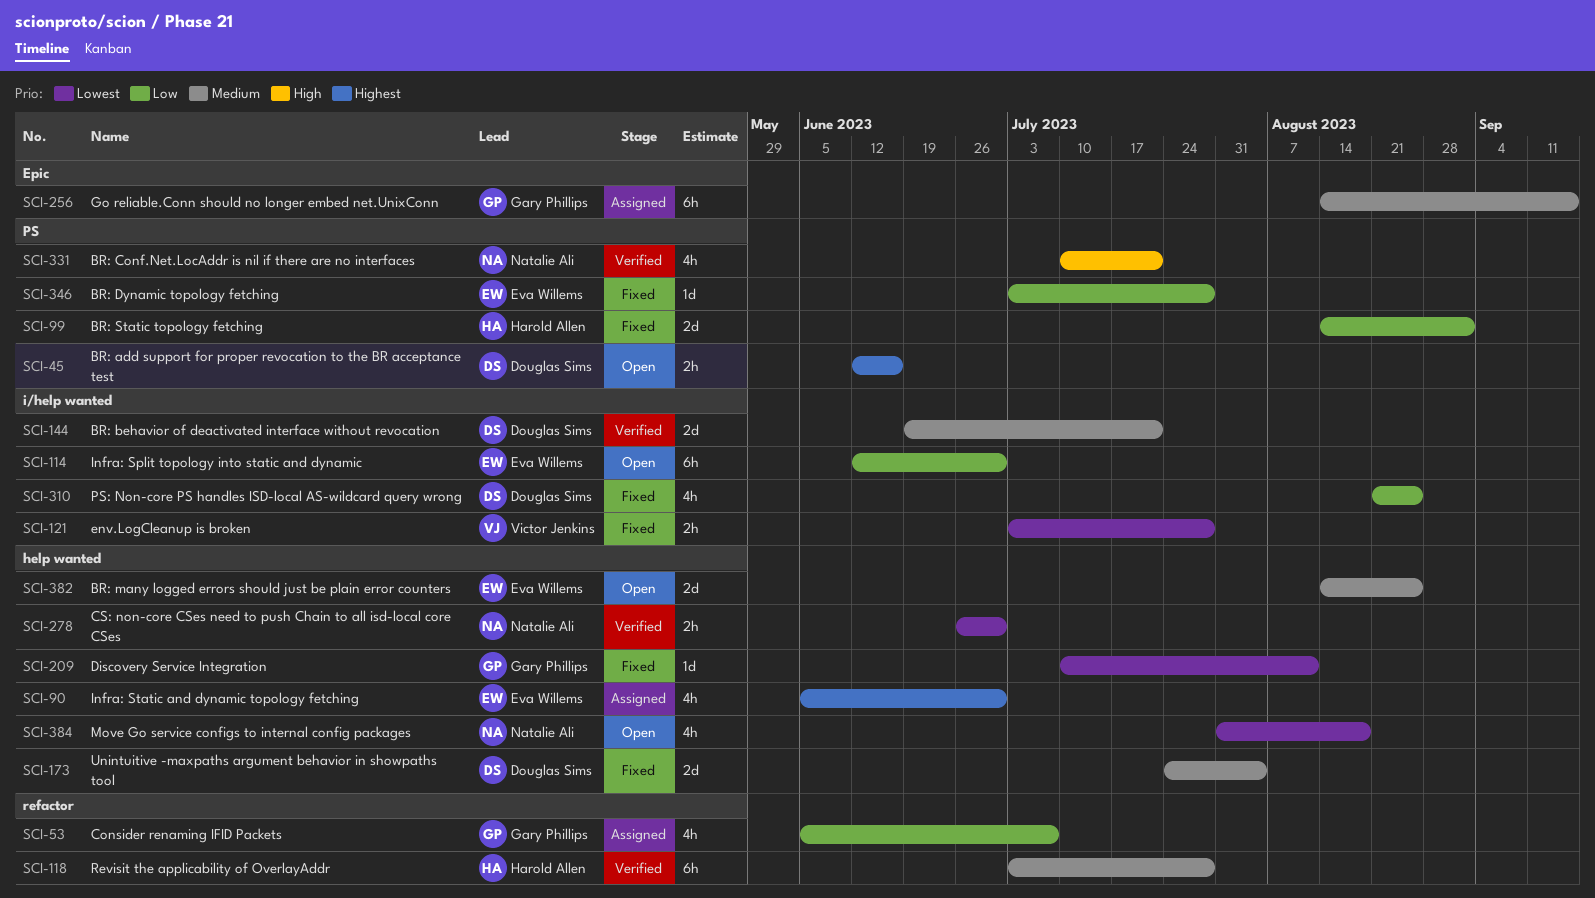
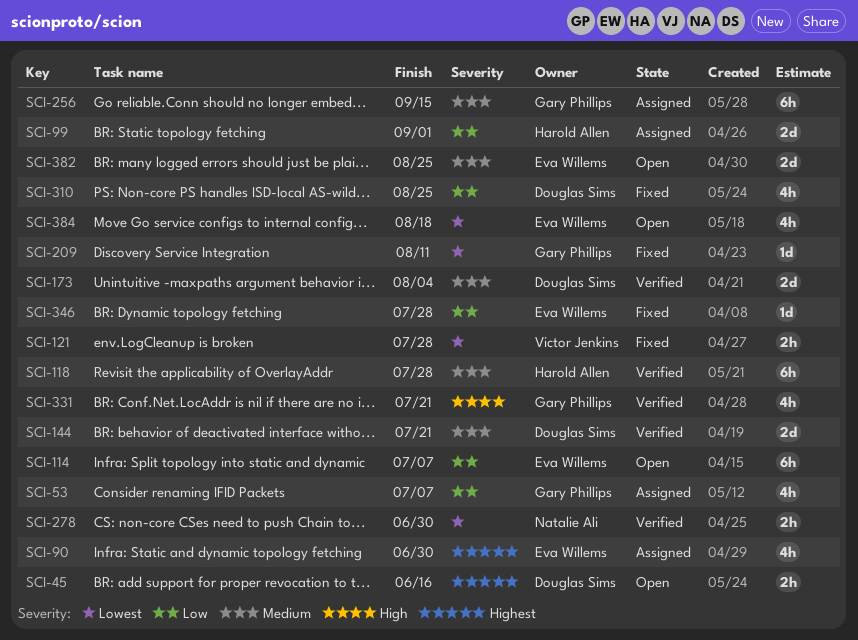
SCI-99, status: Fixed -> Assigned
SCI-114, due: Jun 30 -> Jul 7
SCI-173, status: Fixed -> Verified
SCI-331, owner: Natalie Ali -> Gary Phillips
SCI-384, owner: Natalie Ali -> Eva Willems

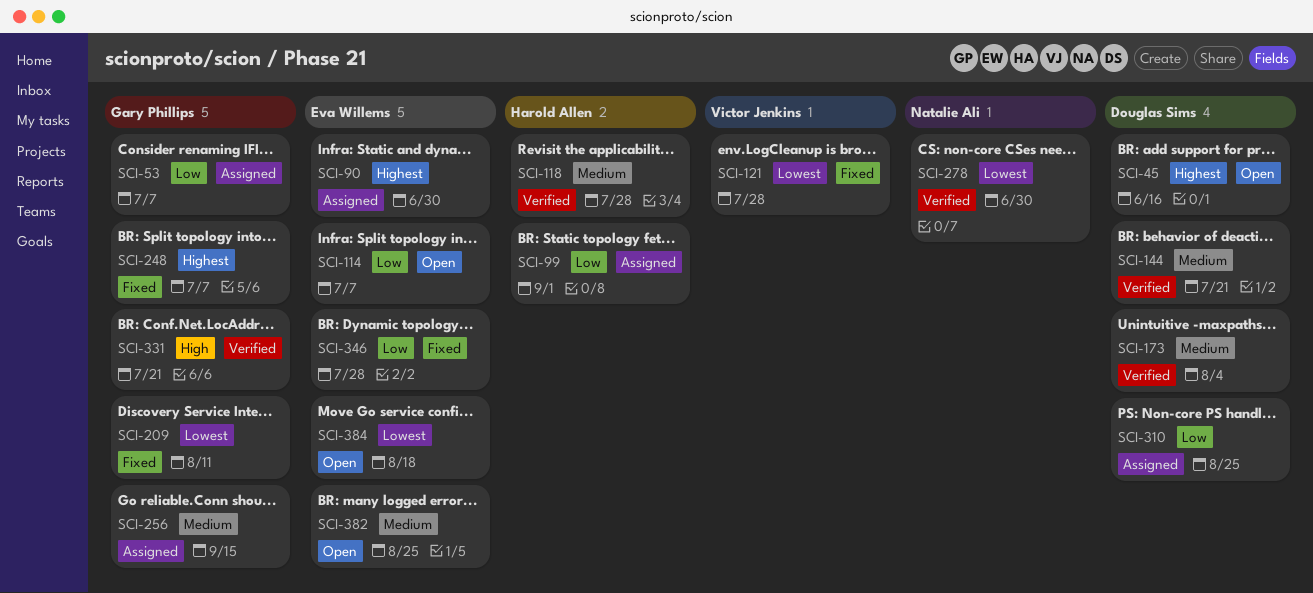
SCI-248: none -> present
SCI-310, status: Fixed -> Assigned

